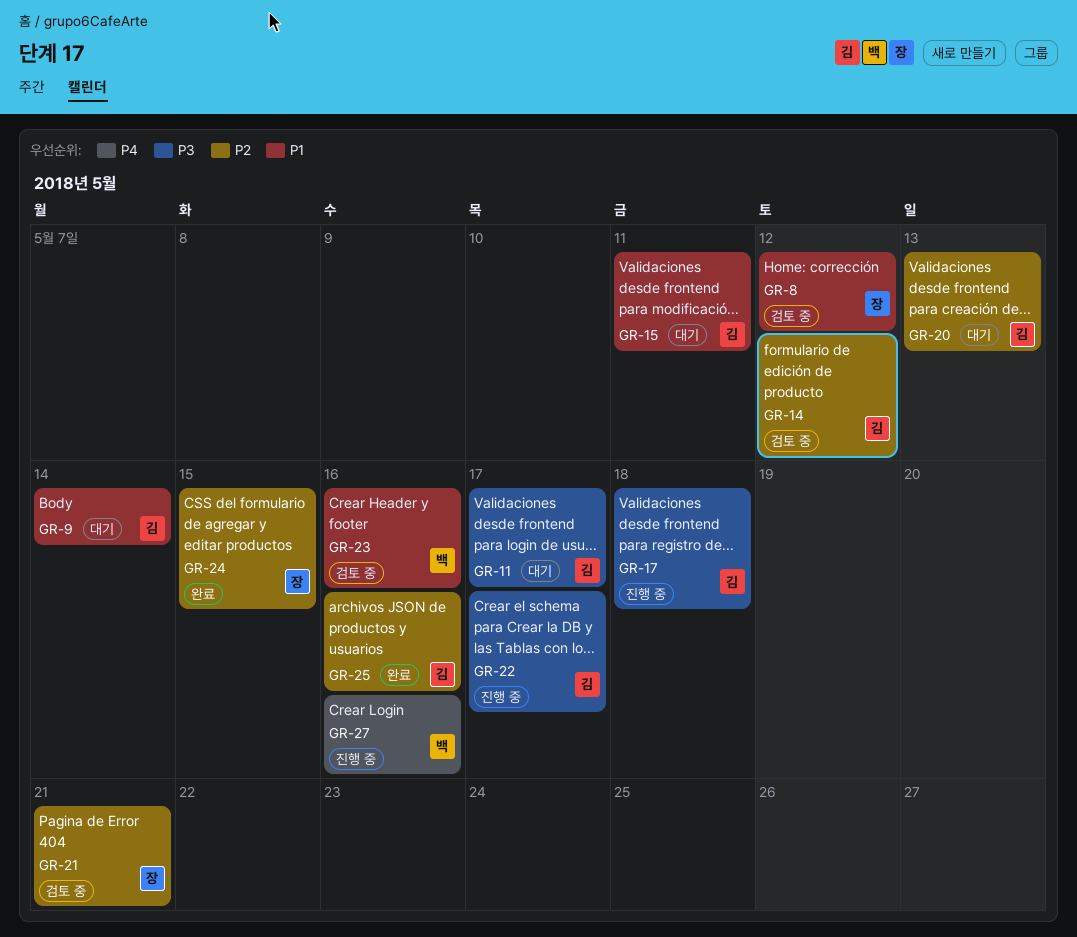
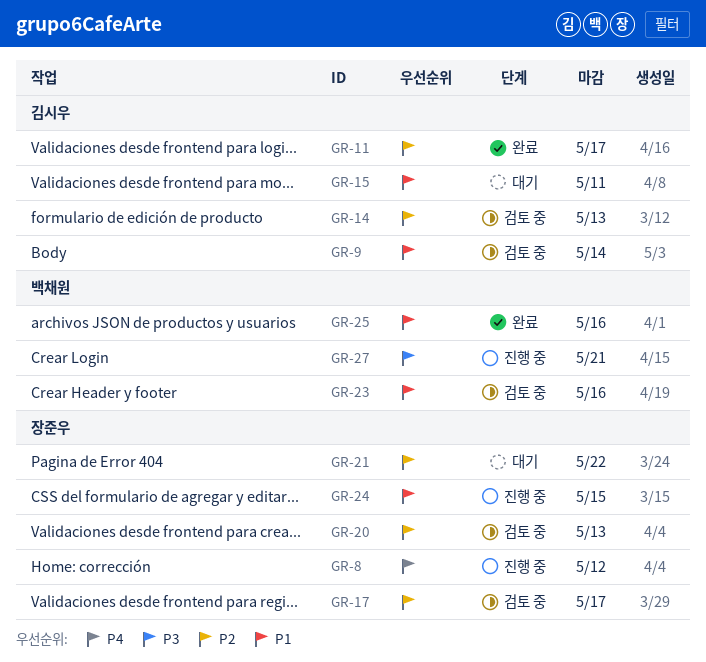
GR-8, status: 검토 중 -> 진행 중
GR-8, priority: P1 -> P4
GR-9, status: 대기 -> 검토 중
GR-11, status: 대기 -> 완료
GR-11, priority: P3 -> P2
GR-14, due: May 12 -> May 13
GR-17, status: 진행 중 -> 검토 중
GR-17, owner: 김시우 -> 장준우
GR-17, priority: P3 -> P2
GR-17, due: May 18 -> May 17
GR-20, status: 대기 -> 검토 중
GR-20, owner: 김시우 -> 장준우
GR-21, status: 검토 중 -> 대기
GR-21, due: May 21 -> May 22
GR-22: present -> none
GR-24, status: 완료 -> 진행 중
GR-24, priority: P2 -> P1
GR-25, owner: 김시우 -> 백채원
GR-25, priority: P2 -> P1
GR-27, priority: P4 -> P3
GR-27, due: May 16 -> May 21

